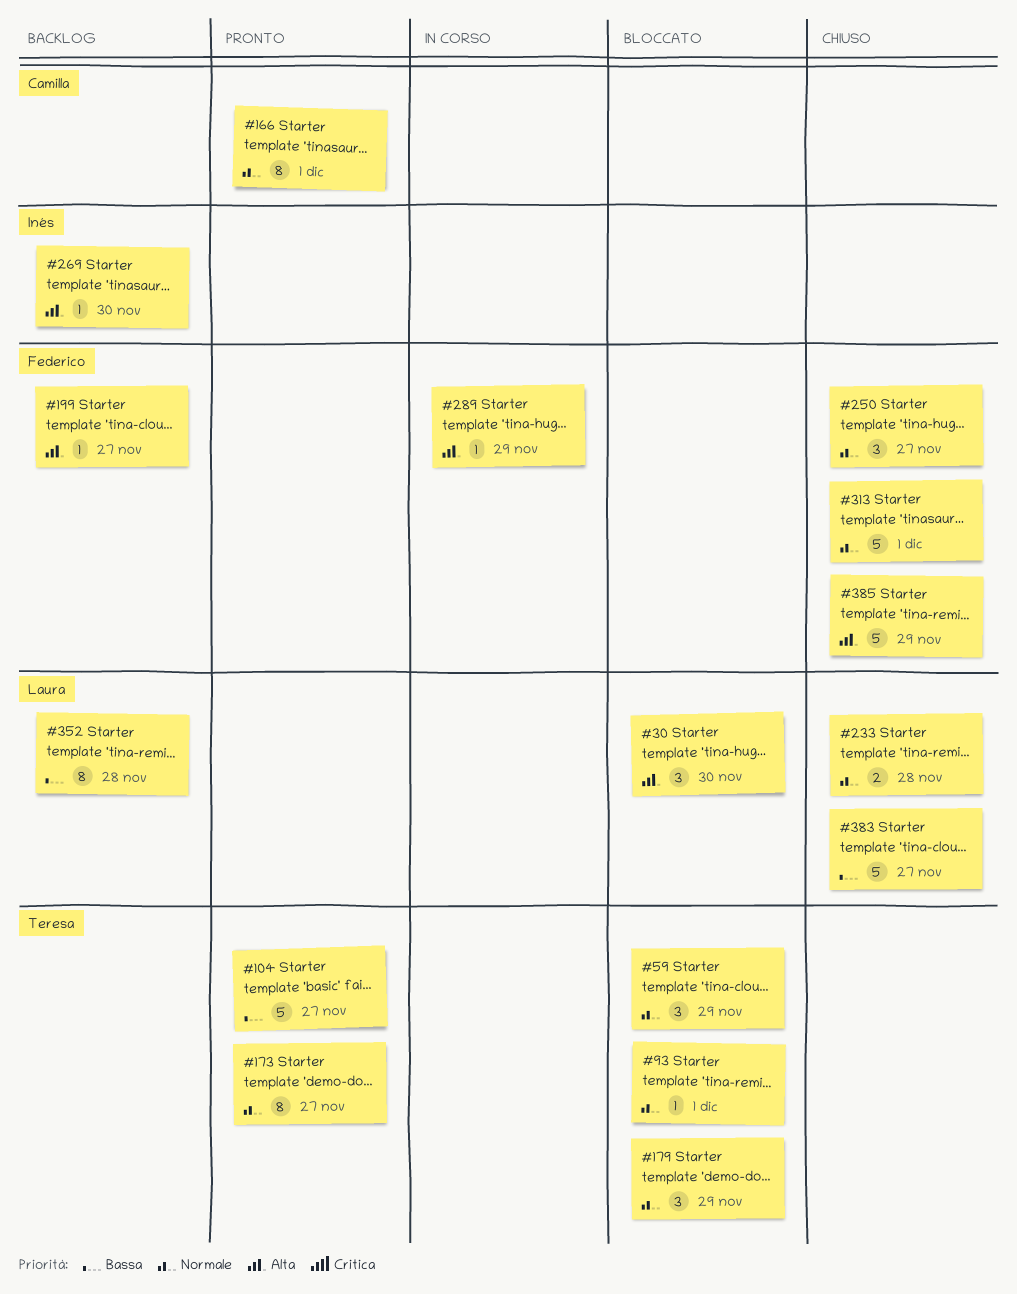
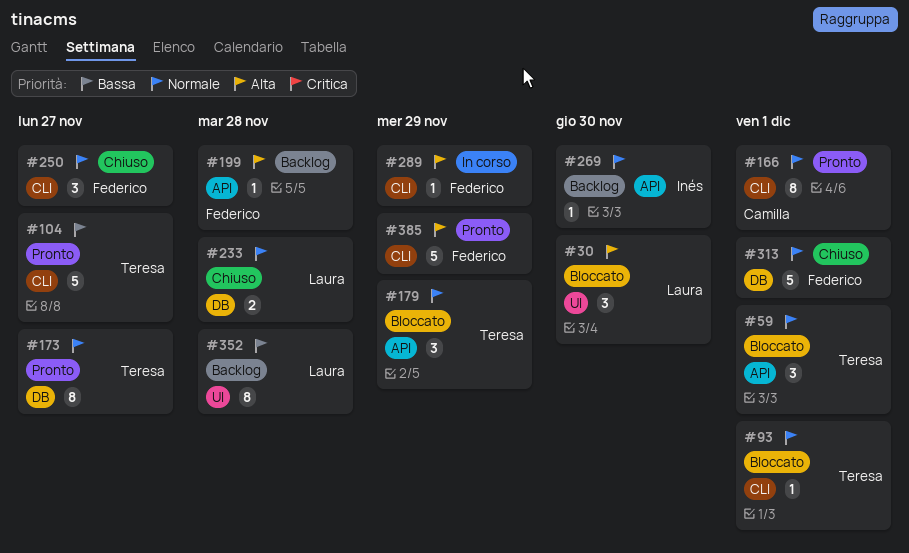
#59, due: Nov 29 -> Dec 1
#199, due: Nov 27 -> Nov 28
#269, priority: Alta -> Normale
#383: present -> none
#385, status: Chiuso -> Pronto

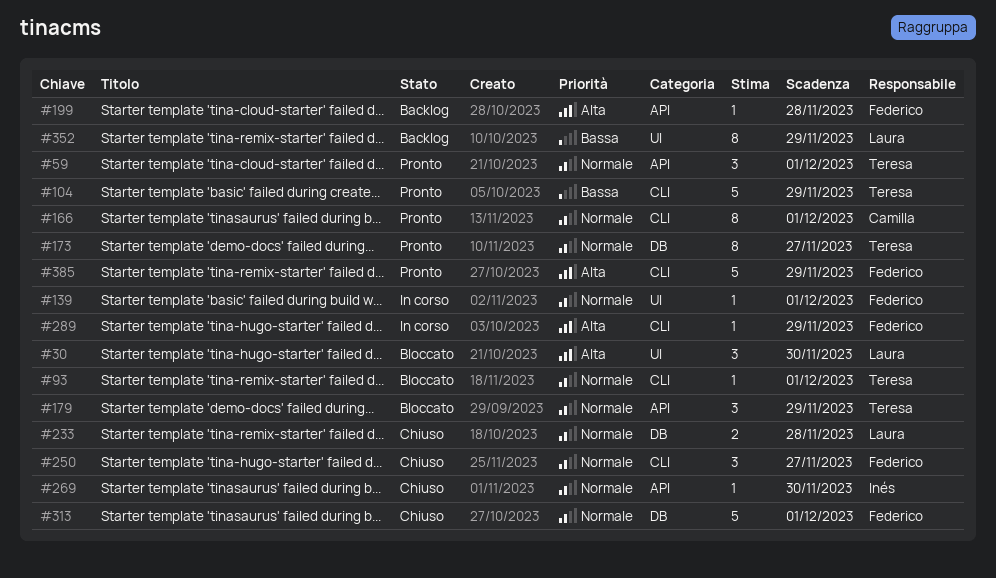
#59, status: Bloccato -> Pronto
#104, due: Nov 27 -> Nov 29
#139: none -> present
#269, status: Backlog -> Chiuso
#352, due: Nov 28 -> Nov 29

